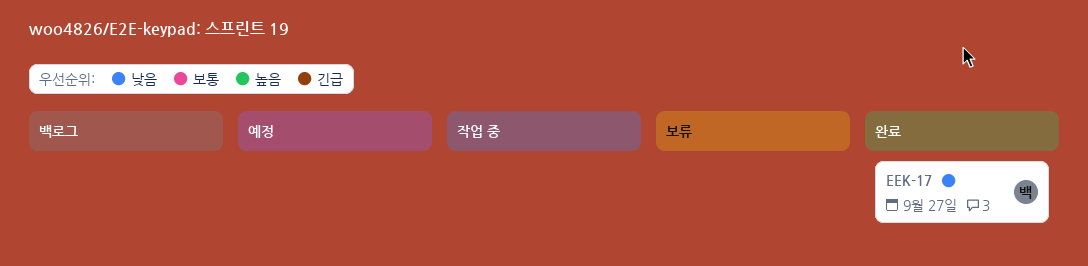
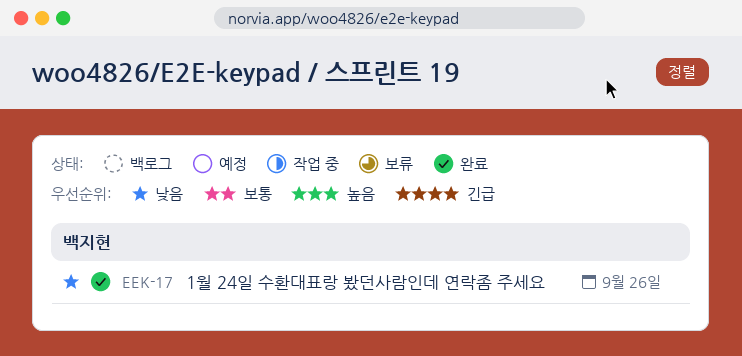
EEK-17, due: Sep 27 -> Sep 26

